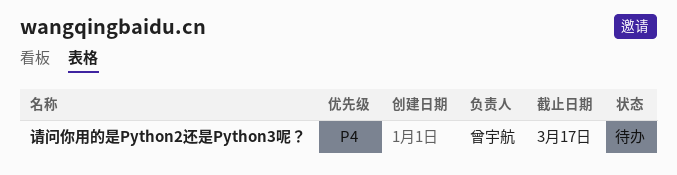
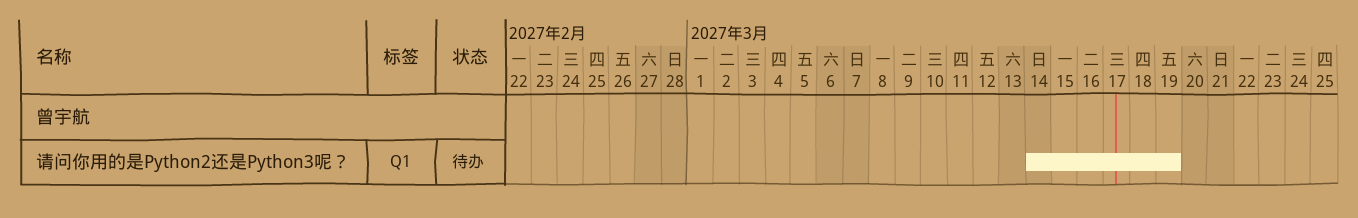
请问你用的是Python2还是Python3呢？, due: Mar 17 -> Mar 19

